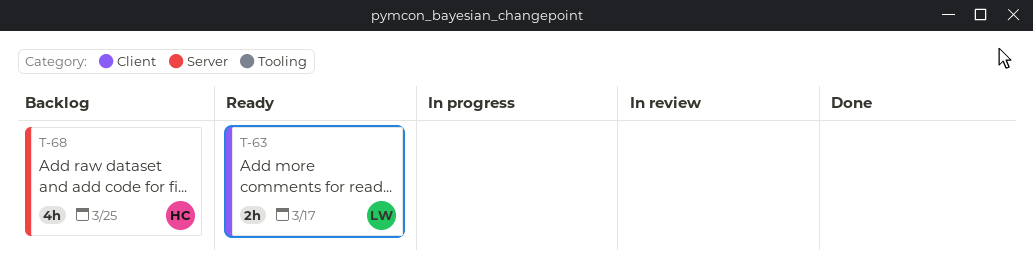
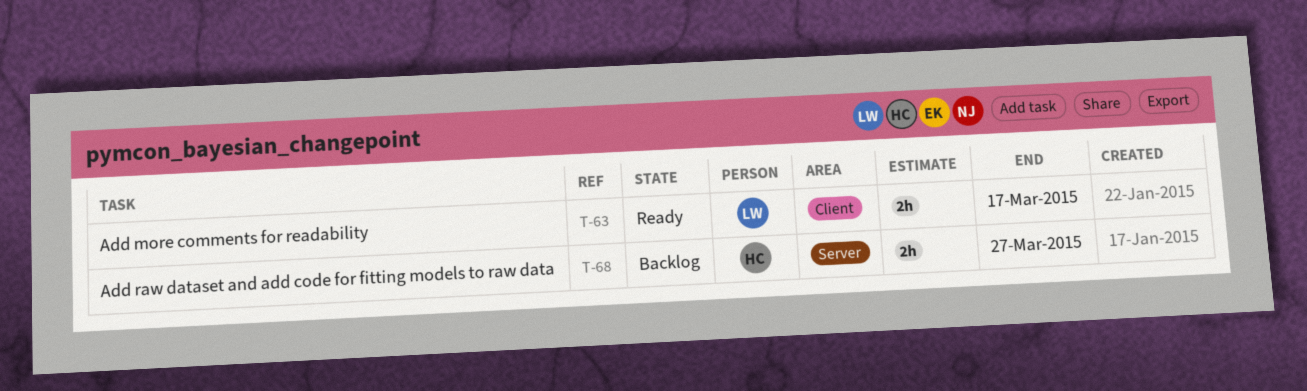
T-68, estimate: 4h -> 2h
T-68, due: Mar 25 -> Mar 27

